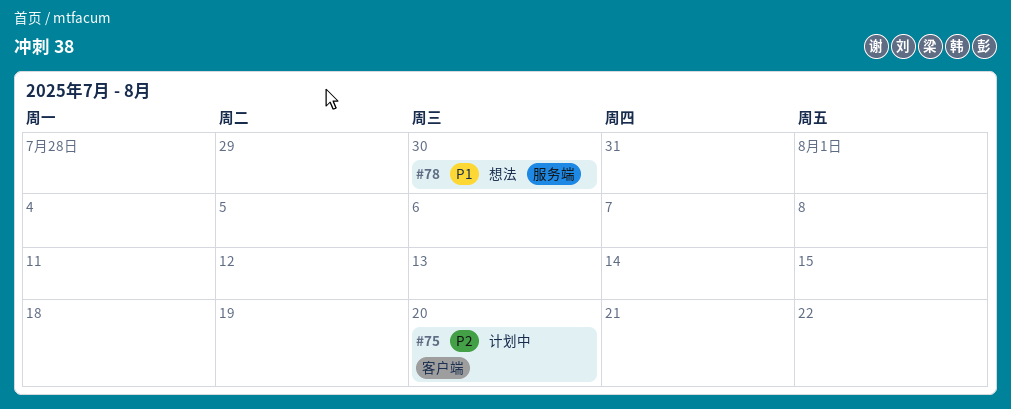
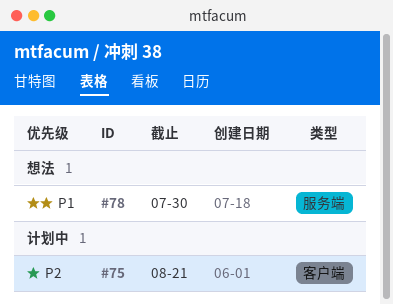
#75, due: Aug 20 -> Aug 21

